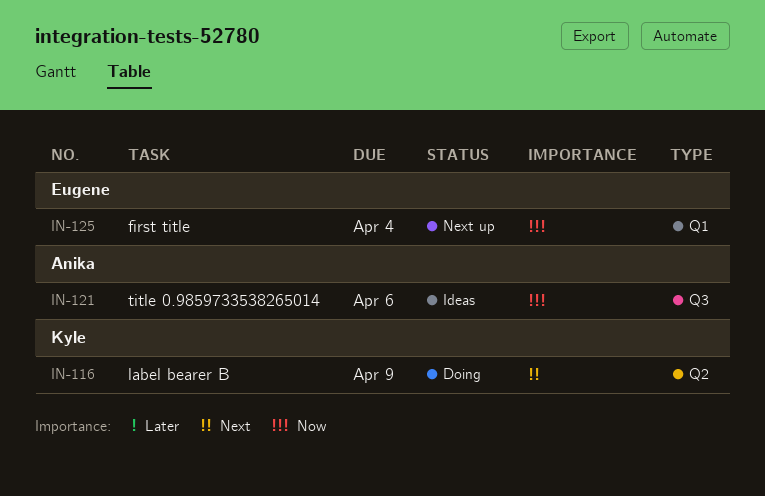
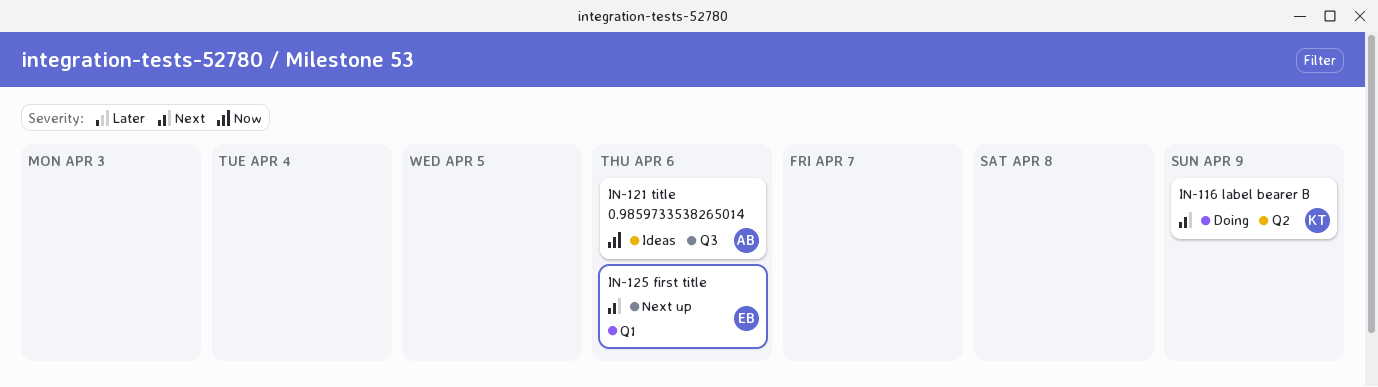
IN-125, priority: Now -> Next
IN-125, due: Apr 4 -> Apr 6

